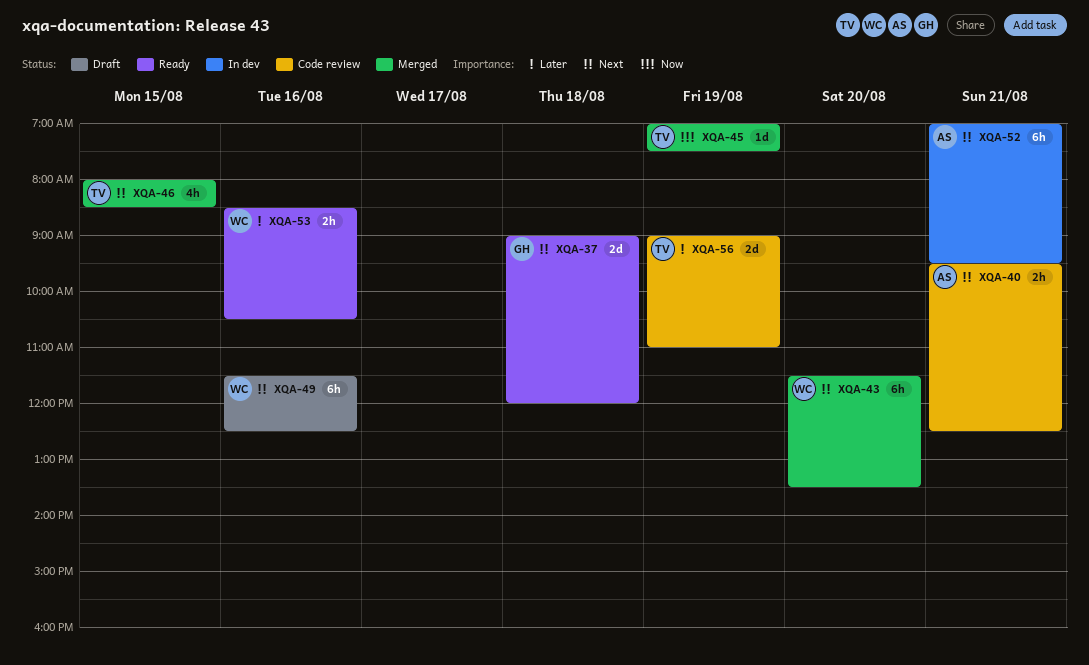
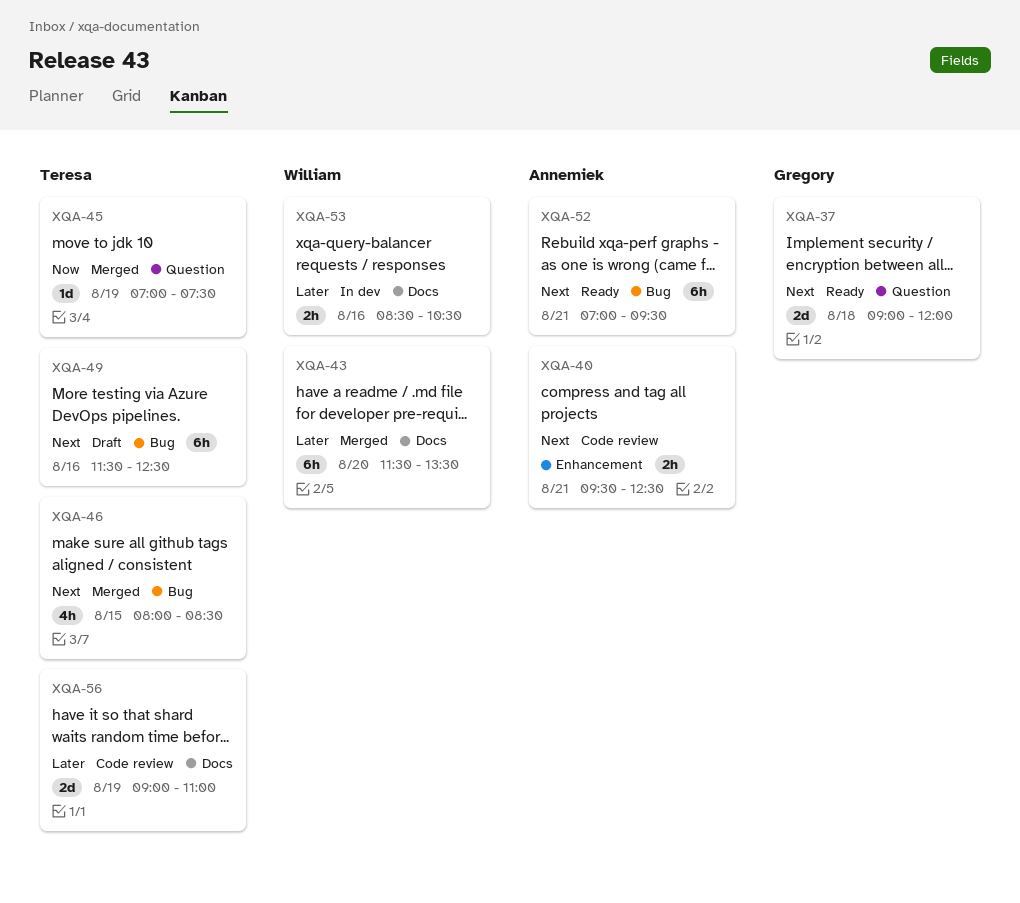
XQA-43, priority: Next -> Later
XQA-49, owner: William -> Teresa
XQA-52, status: In dev -> Ready
XQA-53, status: Ready -> In dev

